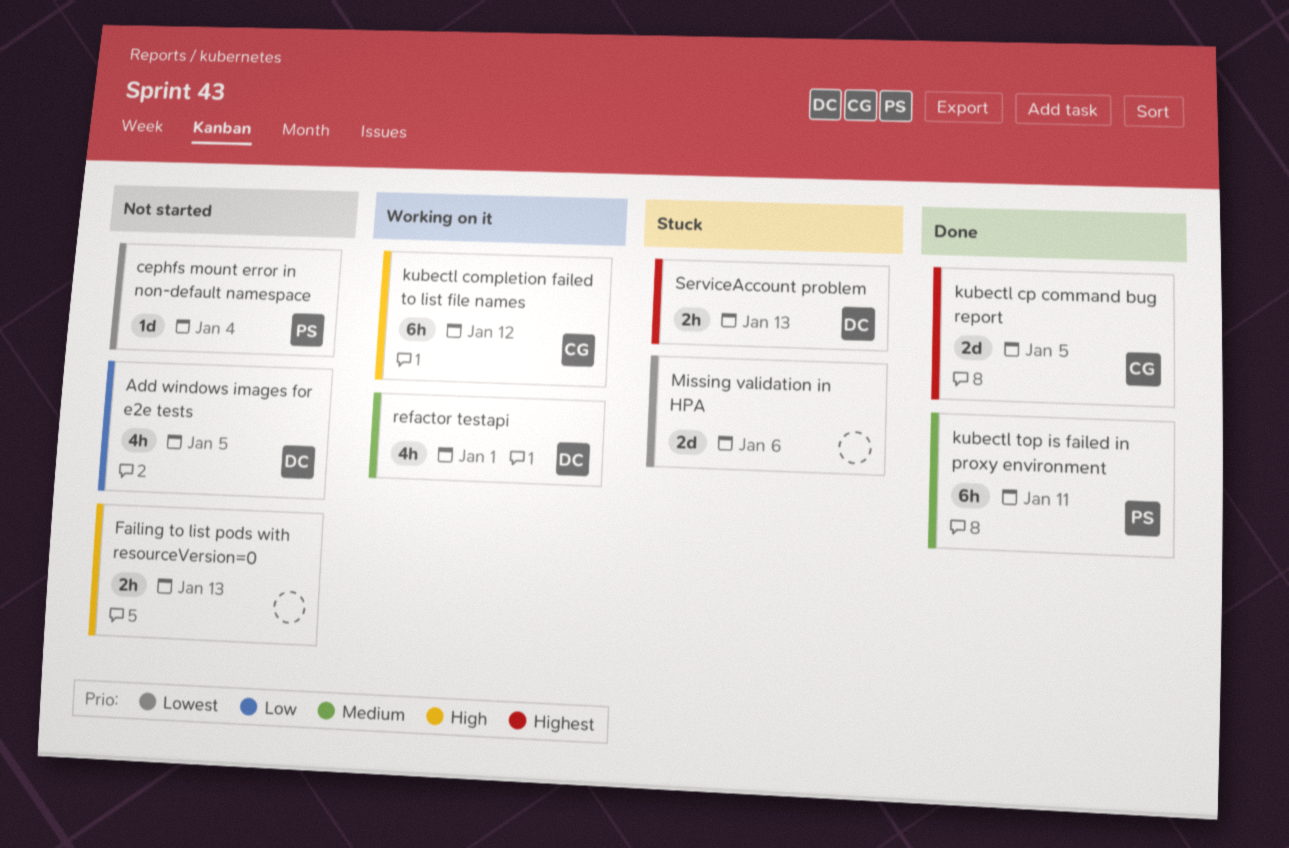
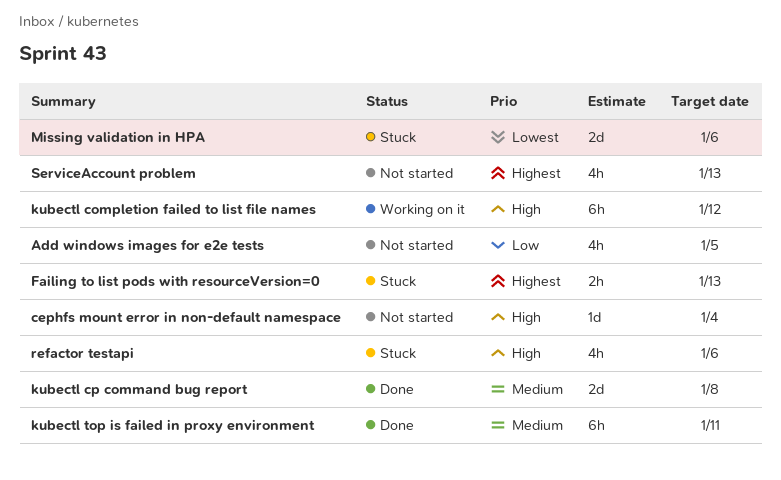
cephfs mount error in non-default namespace, priority: Lowest -> High
Failing to list pods with resourceVersion=0, status: Not started -> Stuck
Failing to list pods with resourceVersion=0, priority: High -> Highest
kubectl cp command bug report, priority: Highest -> Medium
kubectl cp command bug report, due: Jan 5 -> Jan 8
refactor testapi, status: Working on it -> Stuck
refactor testapi, priority: Medium -> High
refactor testapi, due: Jan 1 -> Jan 6
ServiceAccount problem, status: Stuck -> Not started
ServiceAccount problem, estimate: 2h -> 4h

